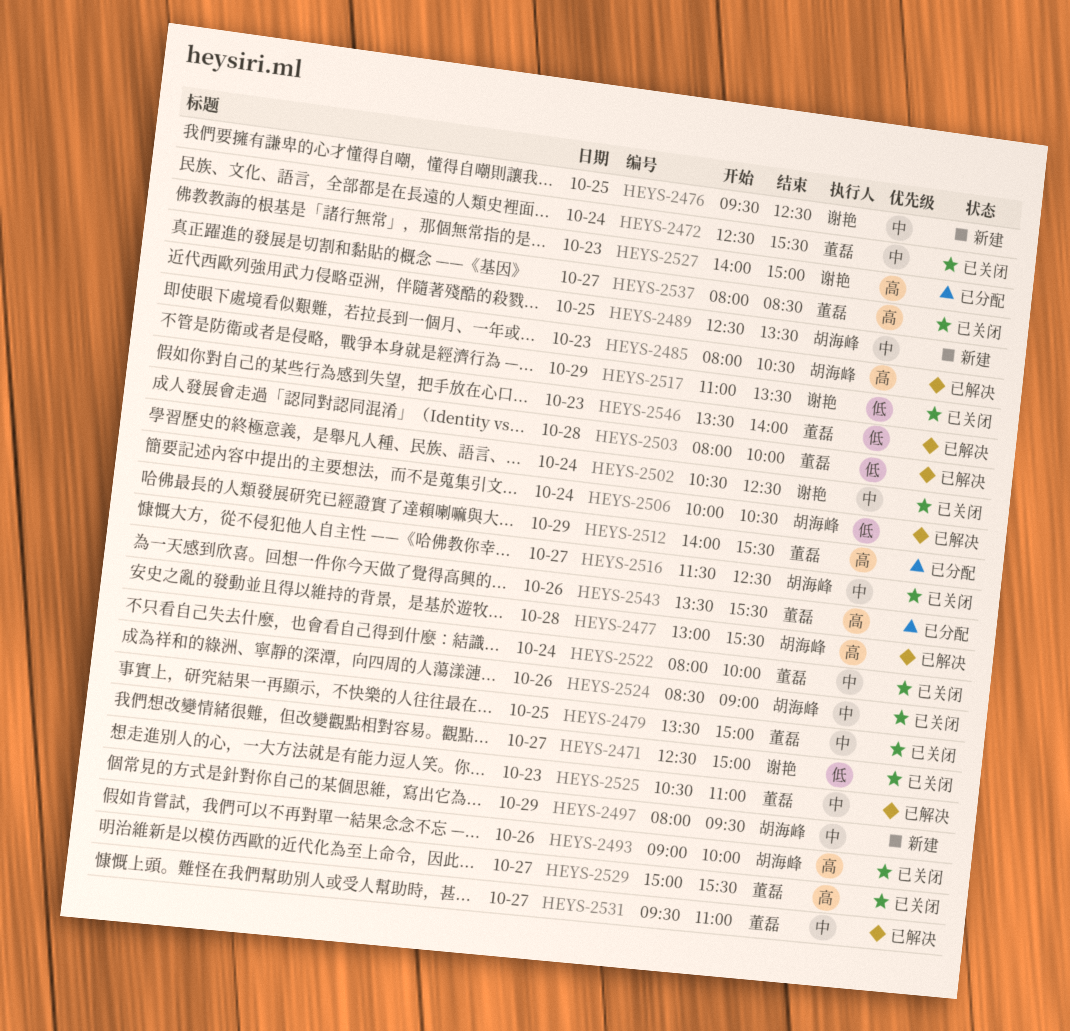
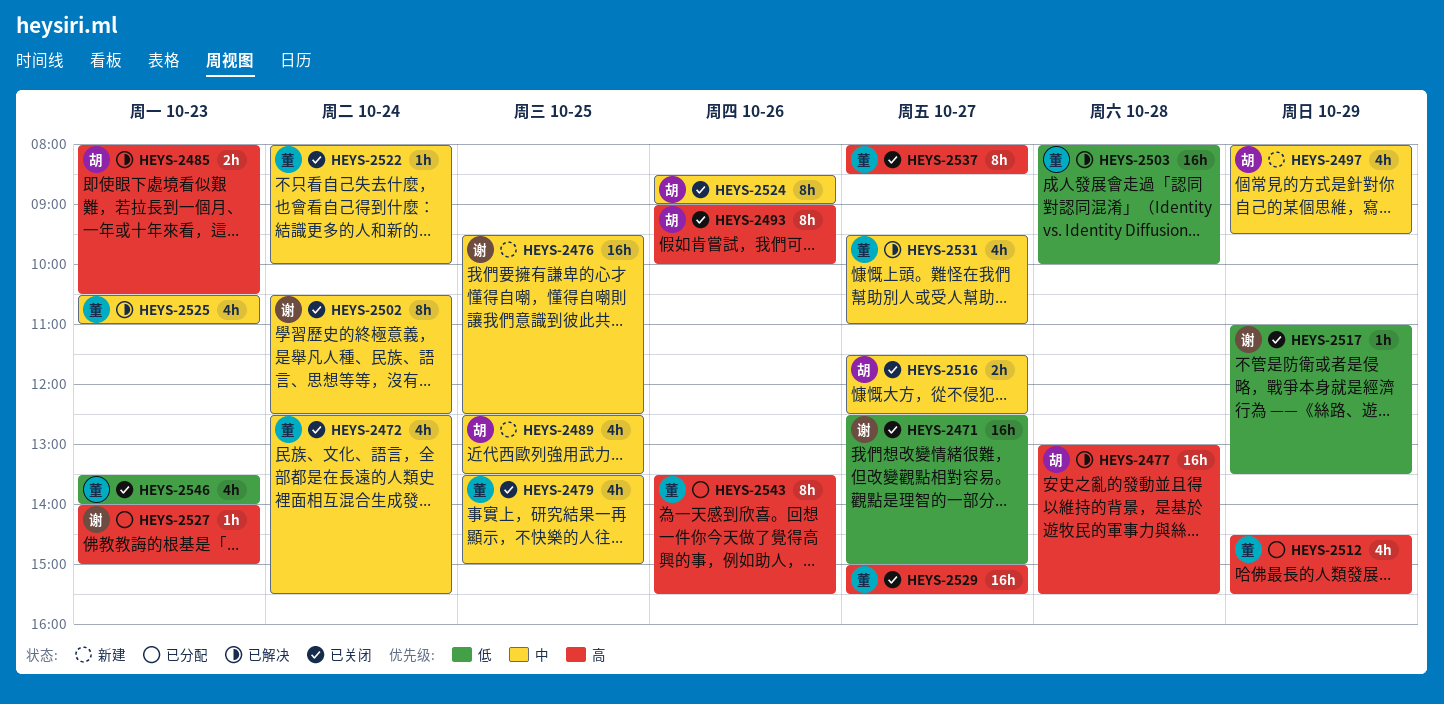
HEYS-2506: present -> none
HEYS-2512, begins: 14:00 -> 14:30
HEYS-2546, status: 已解决 -> 已关闭

